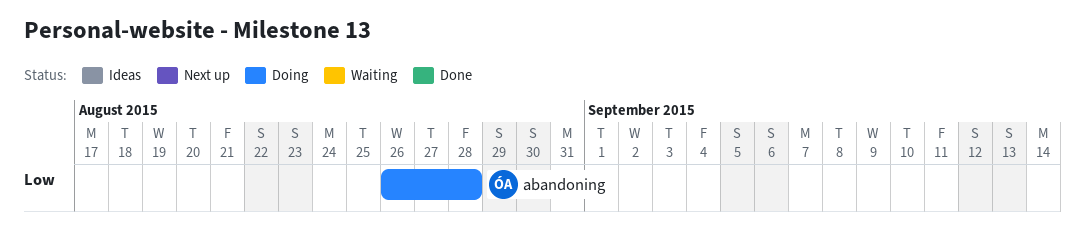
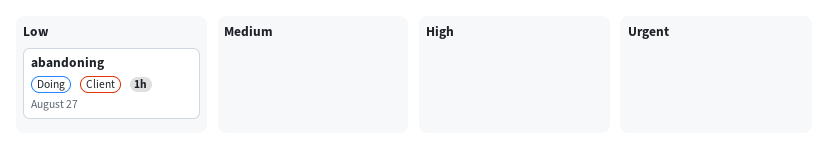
abandoning, due: Aug 28 -> Aug 27

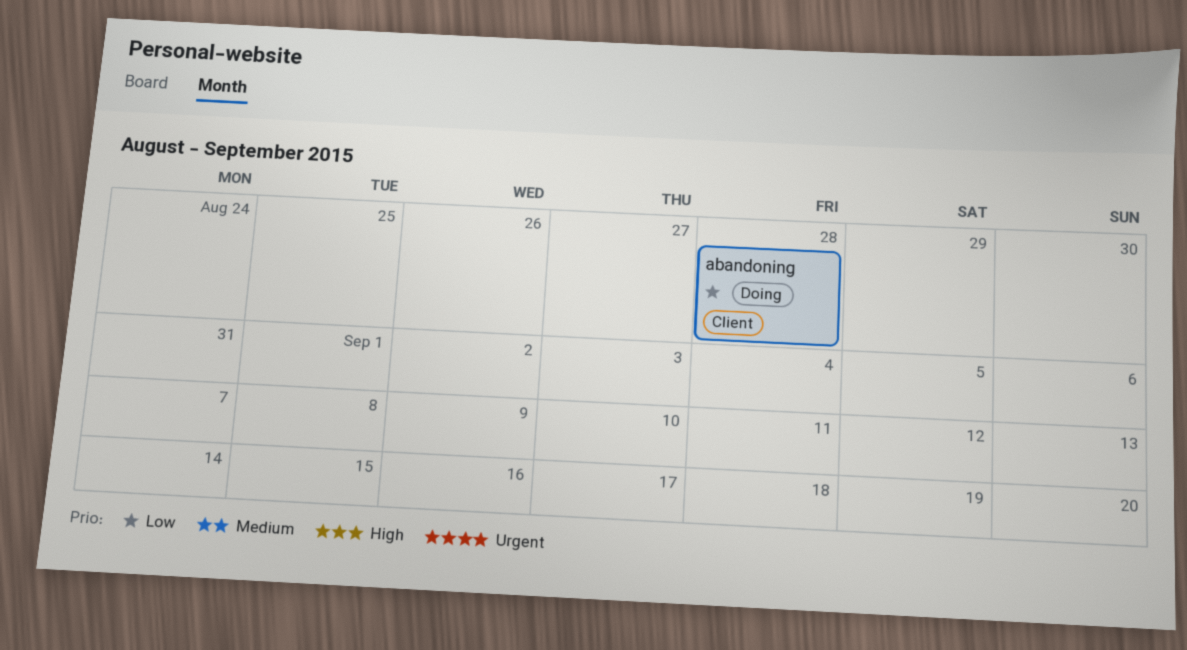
abandoning, due: Aug 27 -> Aug 28

